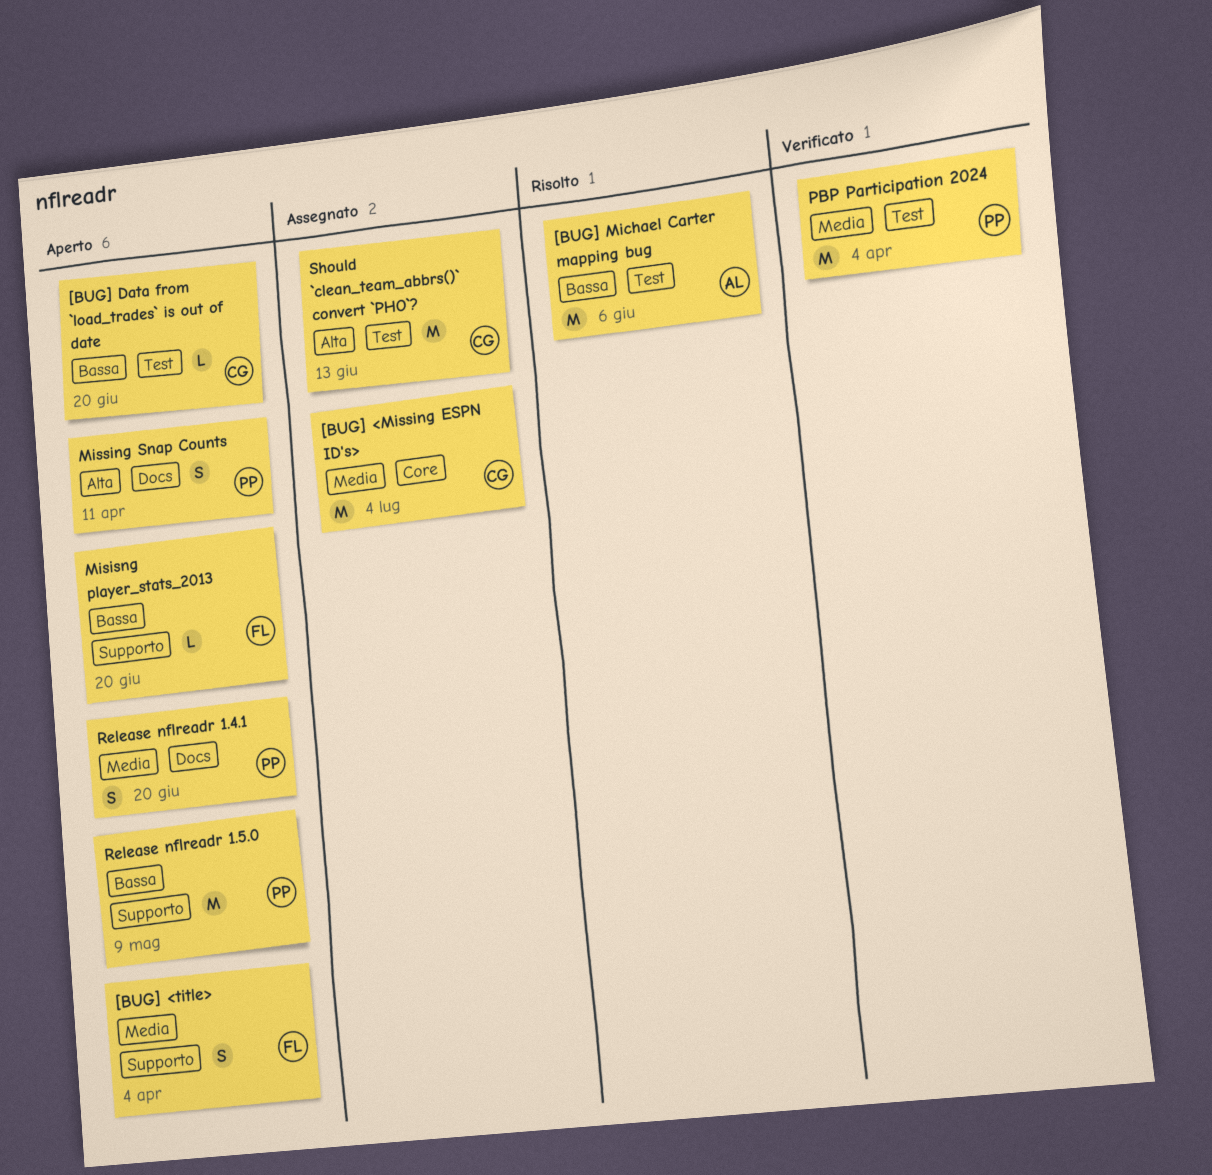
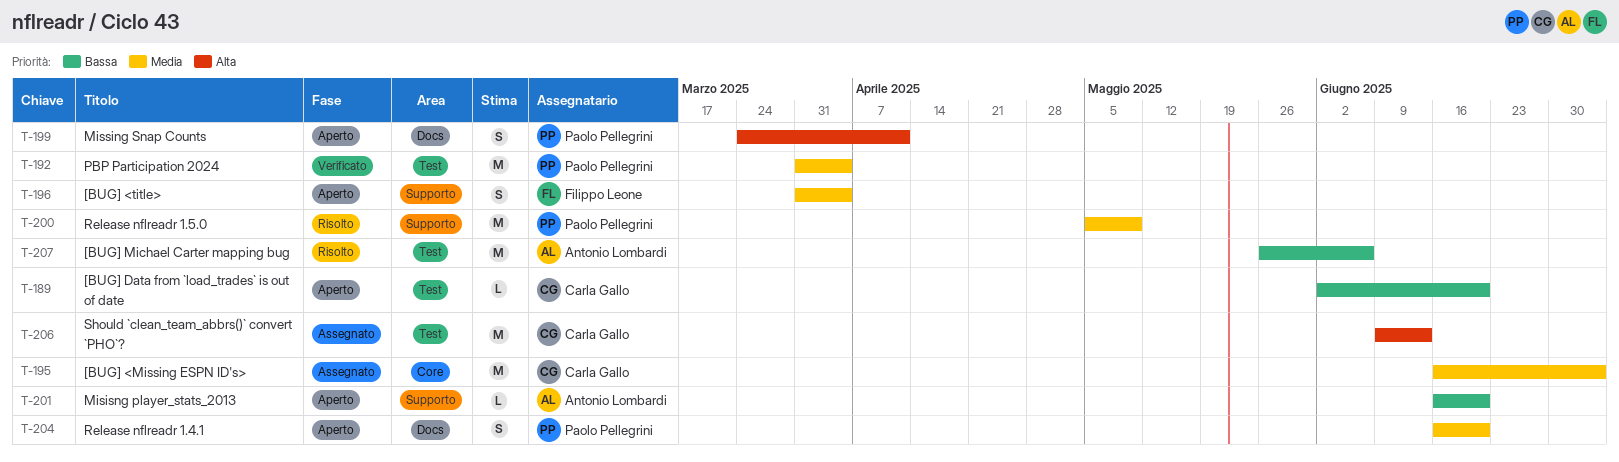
Misisng player_stats_2013, owner: Filippo Leone -> Antonio Lombardi
Release nflreadr 1.5.0, status: Aperto -> Risolto
Release nflreadr 1.5.0, priority: Bassa -> Media

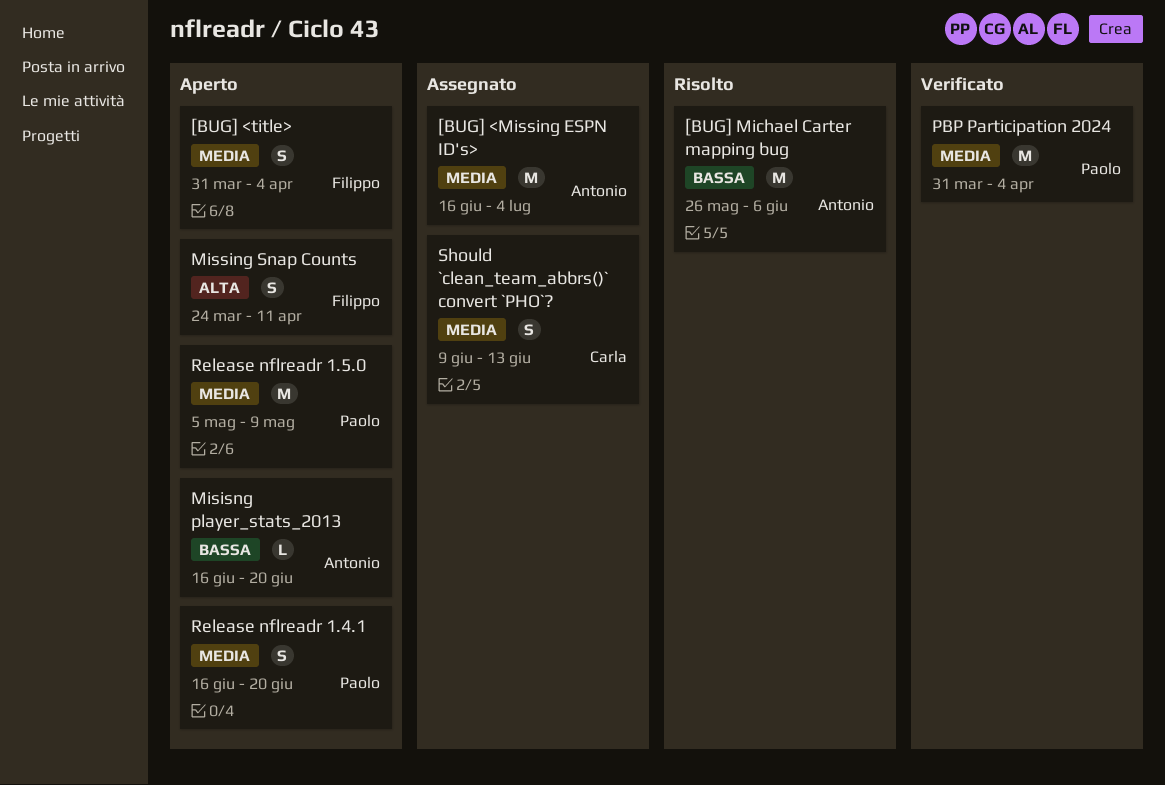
[BUG] <Missing ESPN ID's>, owner: Carla Gallo -> Antonio Lombardi
[BUG] Data from `load_trades` is out of date: present -> none
Missing Snap Counts, owner: Paolo Pellegrini -> Filippo Leone
Release nflreadr 1.5.0, status: Risolto -> Aperto
Should `clean_team_abbrs()` convert `PHO`?, priority: Alta -> Media
Should `clean_team_abbrs()` convert `PHO`?, estimate: M -> S

